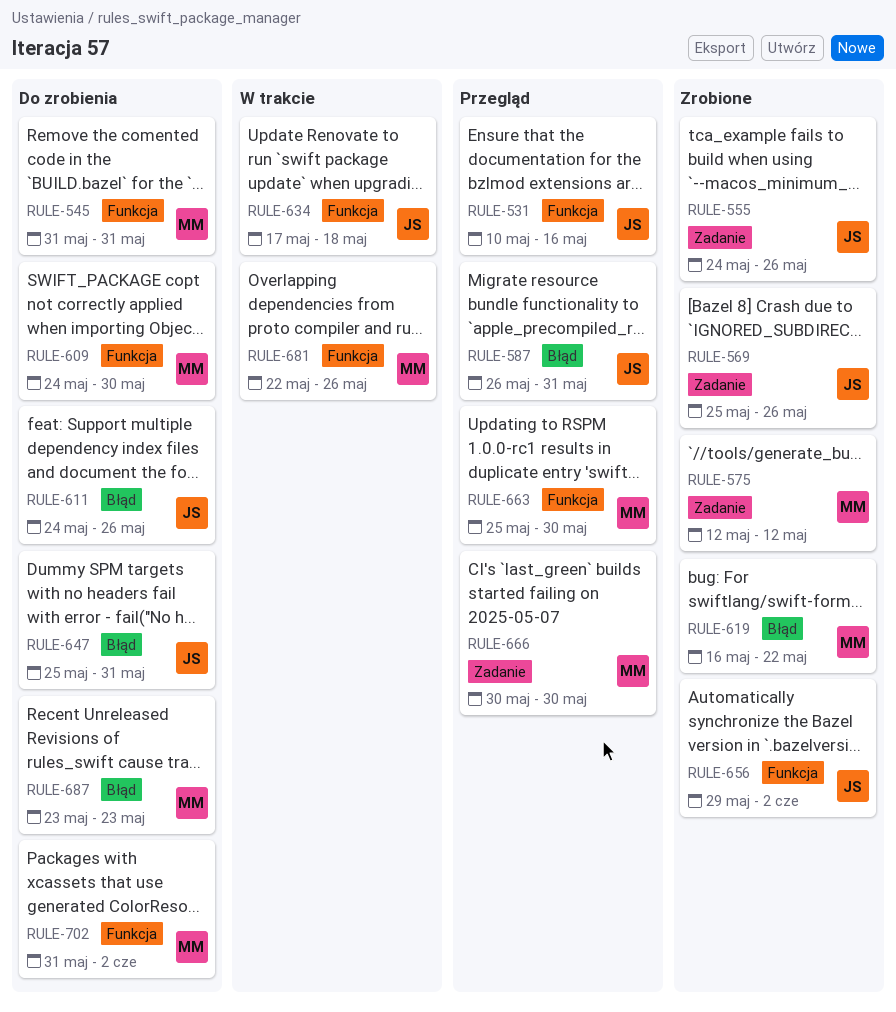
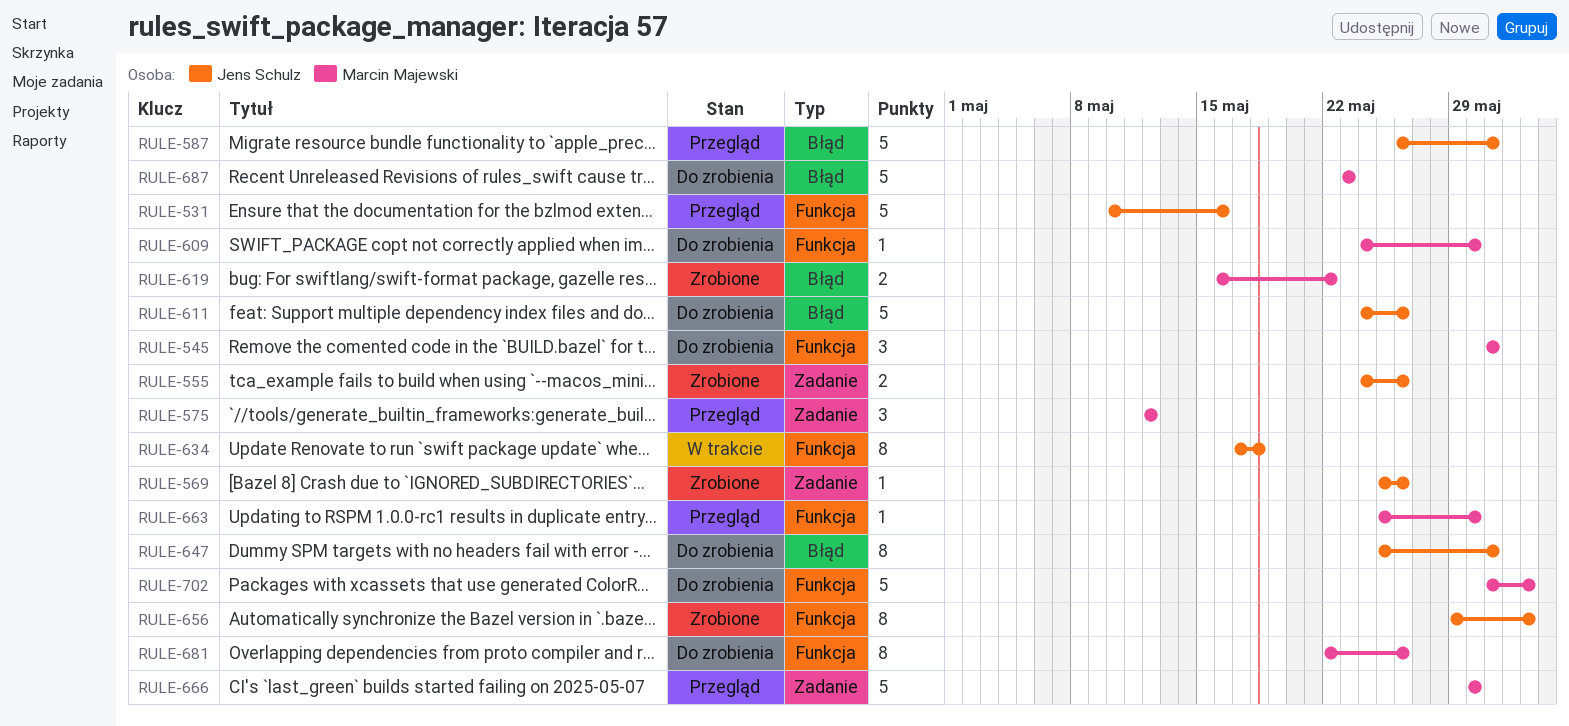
RULE-575, status: Zrobione -> Przegląd
RULE-681, status: W trakcie -> Do zrobienia

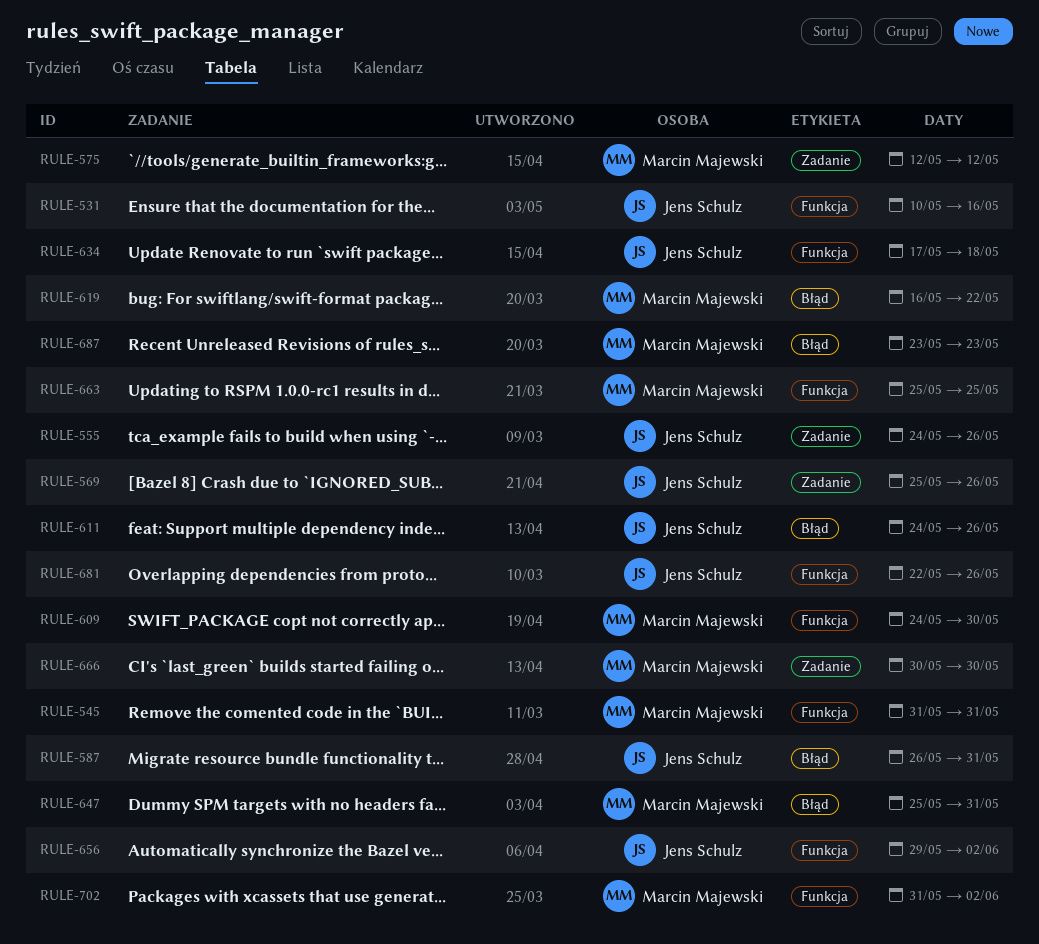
RULE-647, owner: Jens Schulz -> Marcin Majewski
RULE-663, due: May 30 -> May 25
RULE-681, owner: Marcin Majewski -> Jens Schulz

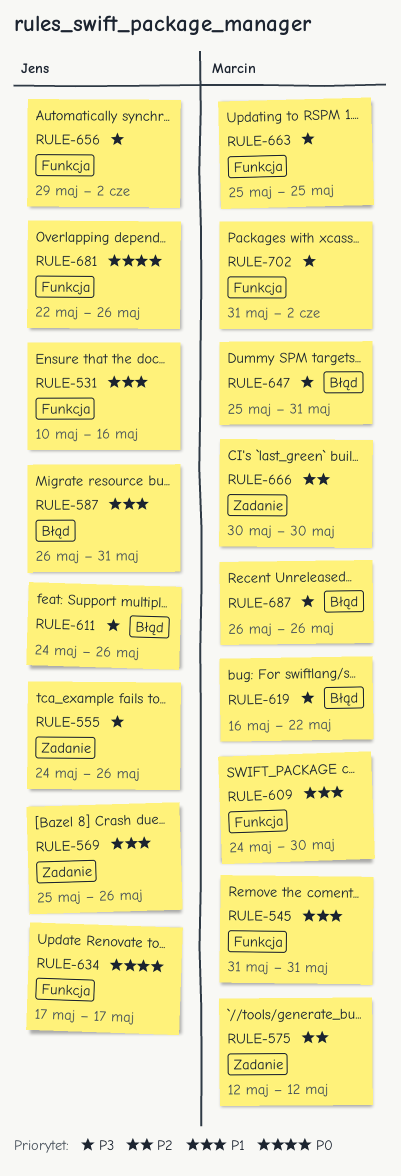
RULE-634, due: May 18 -> May 17
RULE-687, start: May 23 -> May 26
RULE-687, due: May 23 -> May 26

